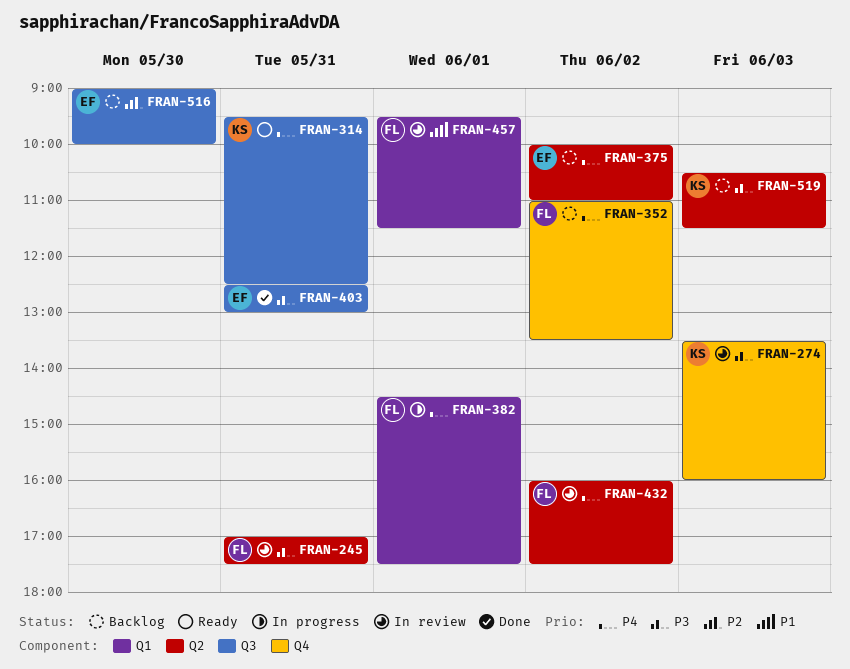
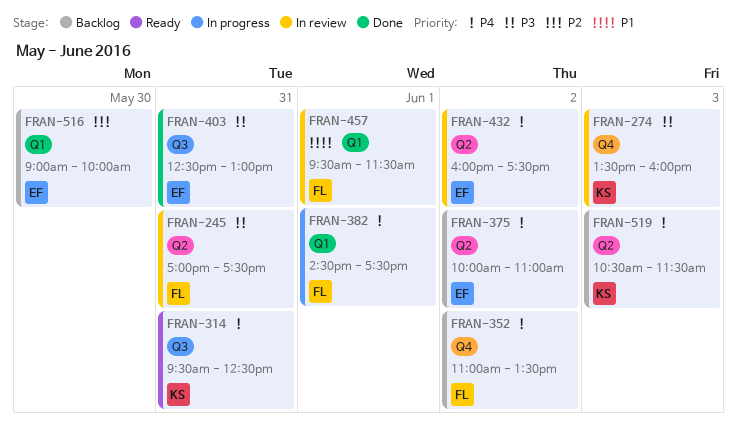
FRAN-432, owner: FL -> EF
FRAN-516, label: Q3 -> Q1
FRAN-519, priority: P3 -> P4

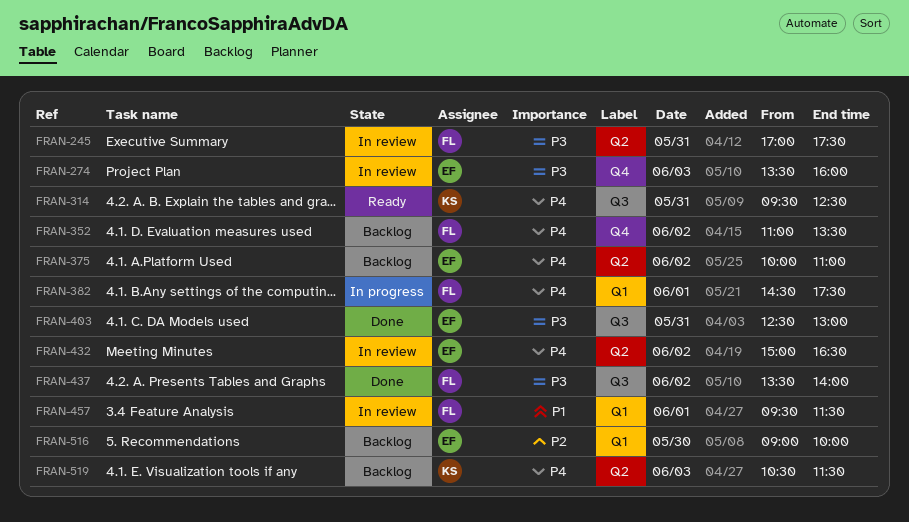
FRAN-274, owner: KS -> EF
FRAN-432, begins: 16:00 -> 15:00
FRAN-432, ends: 17:30 -> 16:30
FRAN-437: none -> present

